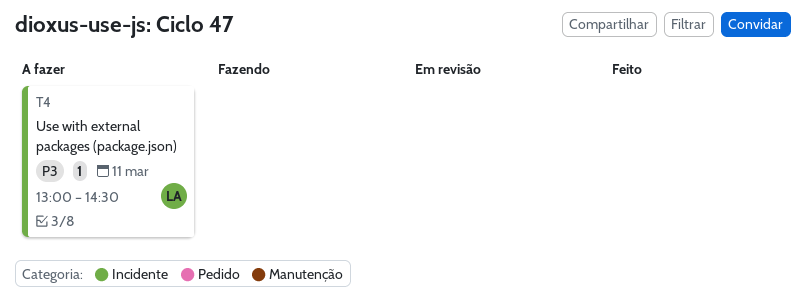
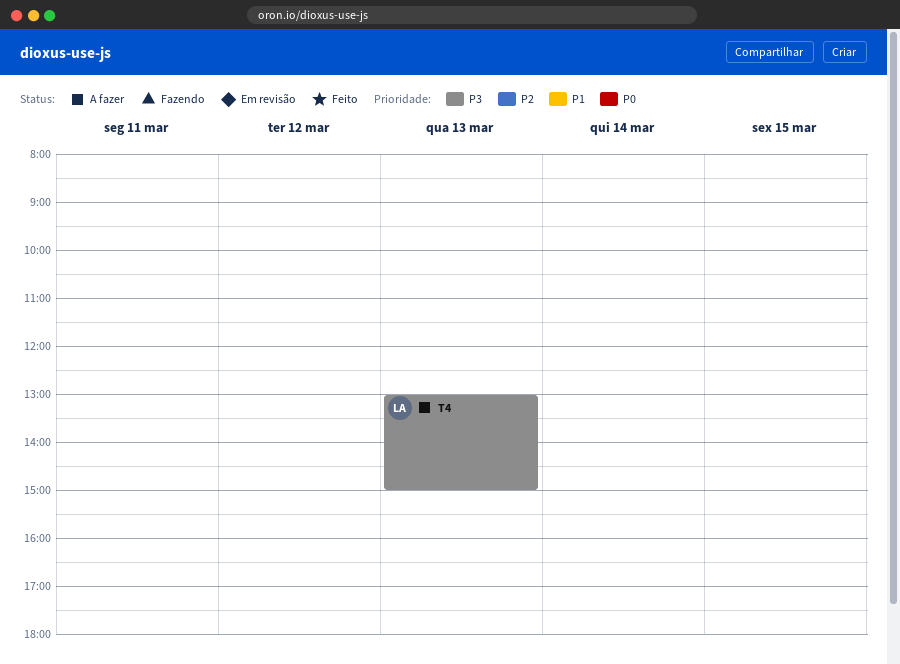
T4, day: Mar 11 -> Mar 13
T4, ends: 14:30 -> 15:00

